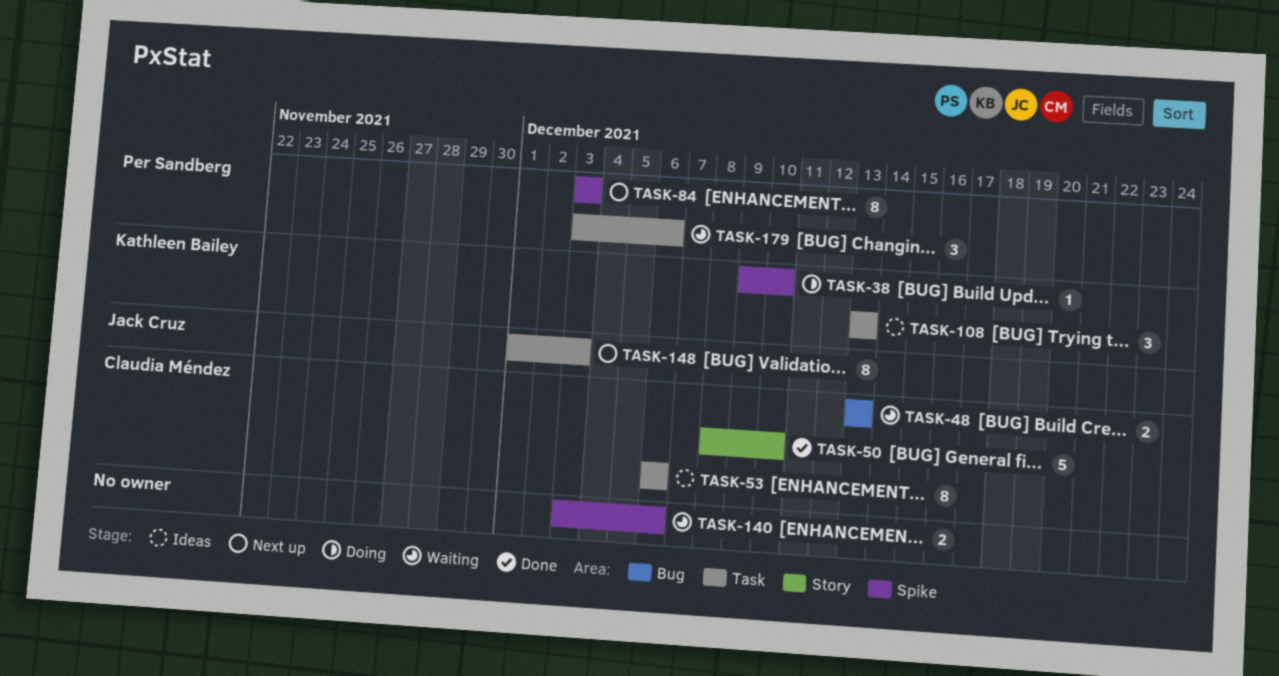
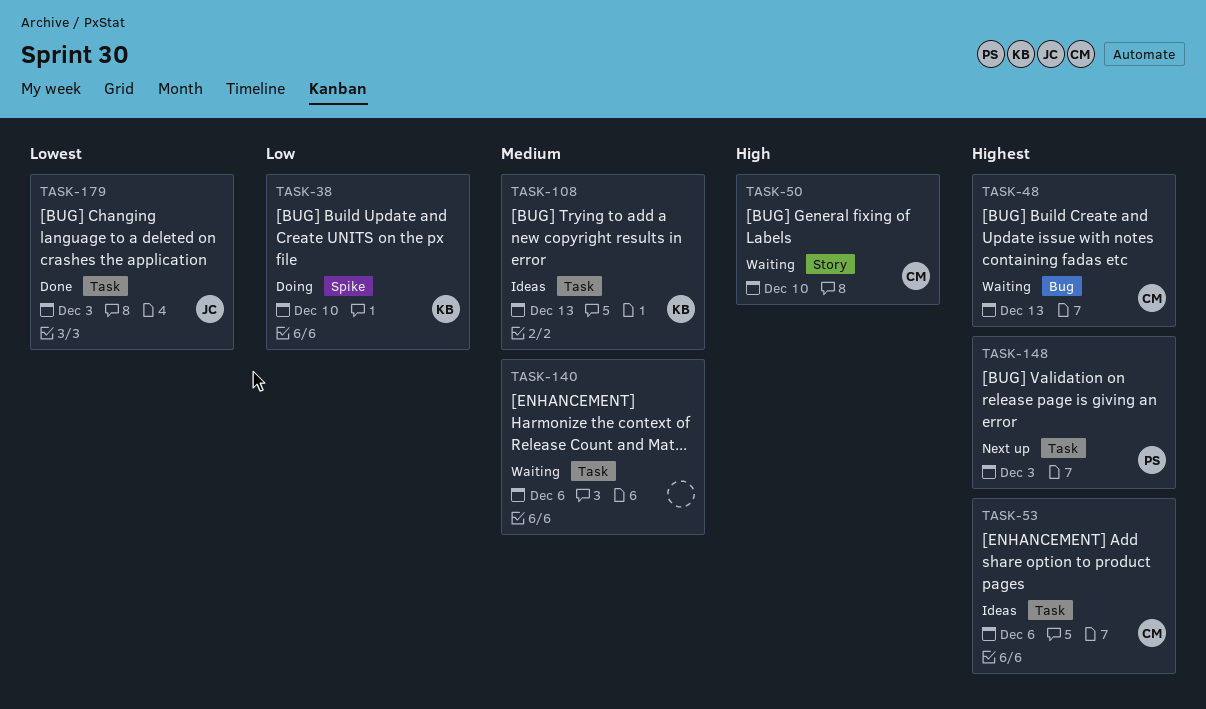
TASK-50, status: Done -> Waiting
TASK-84: present -> none
TASK-140, label: Spike -> Task
TASK-148, owner: Jack Cruz -> Per Sandberg
TASK-179, status: Waiting -> Done
TASK-179, owner: Per Sandberg -> Jack Cruz
TASK-179, due: Dec 6 -> Dec 3

